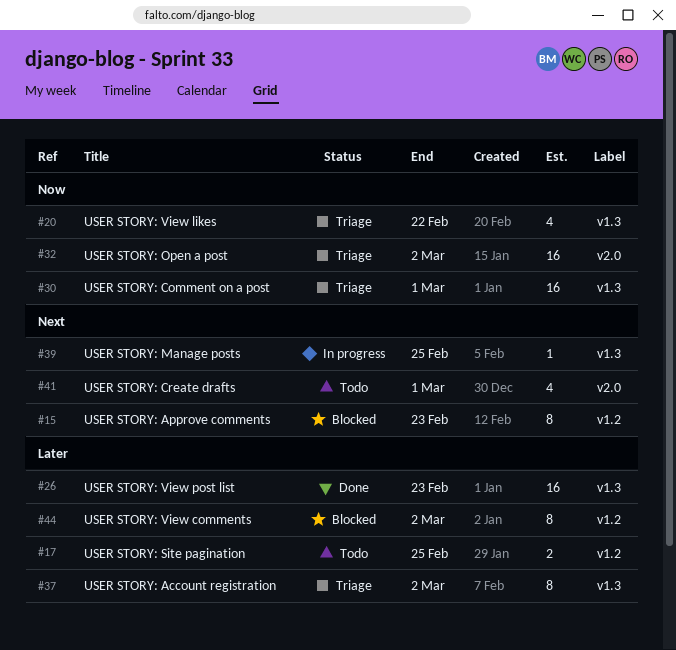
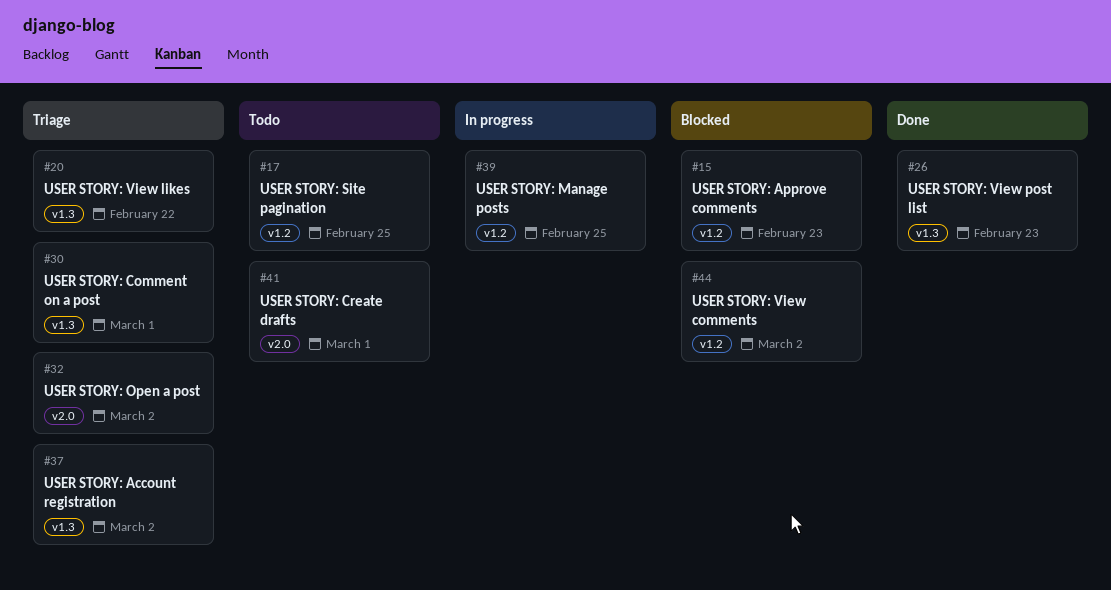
#39, label: v1.3 -> v1.2

